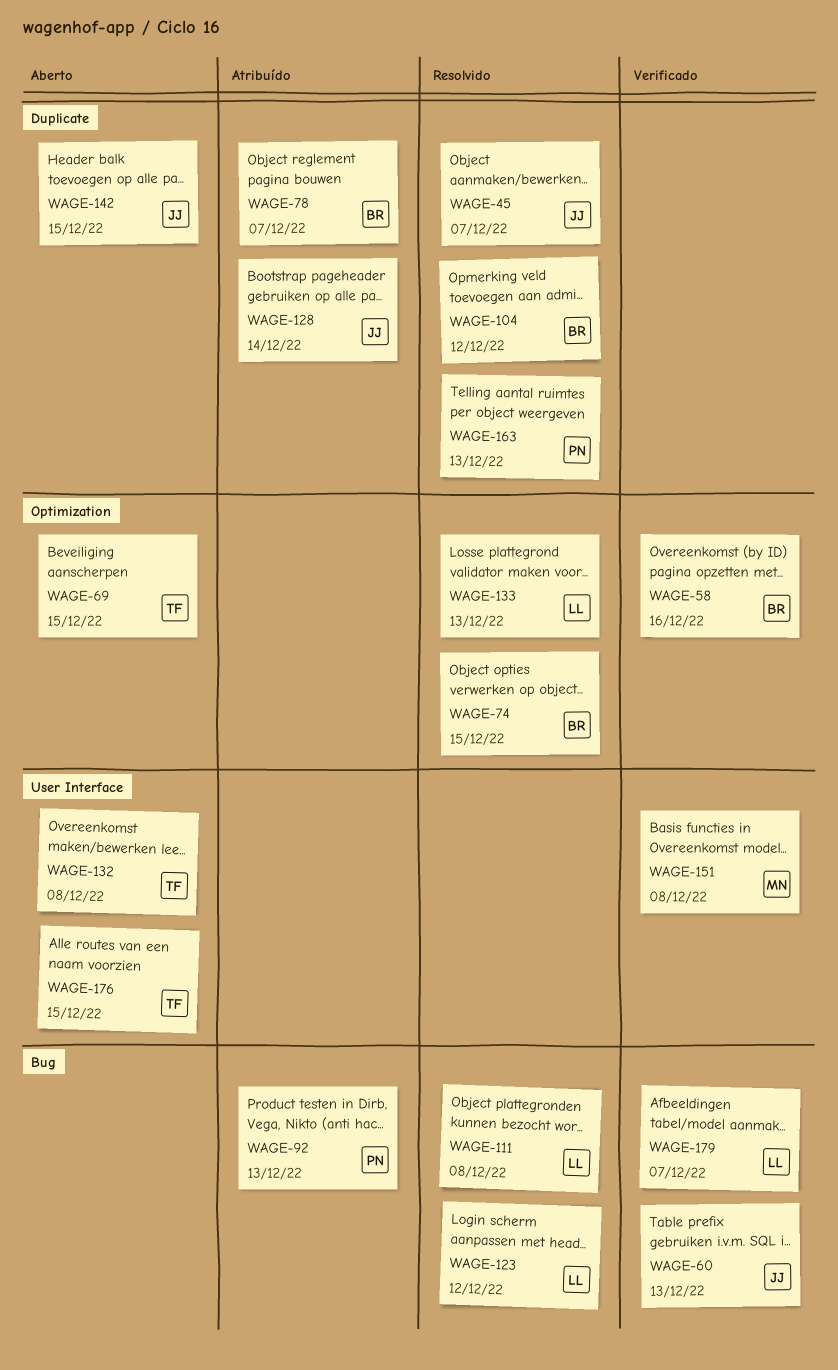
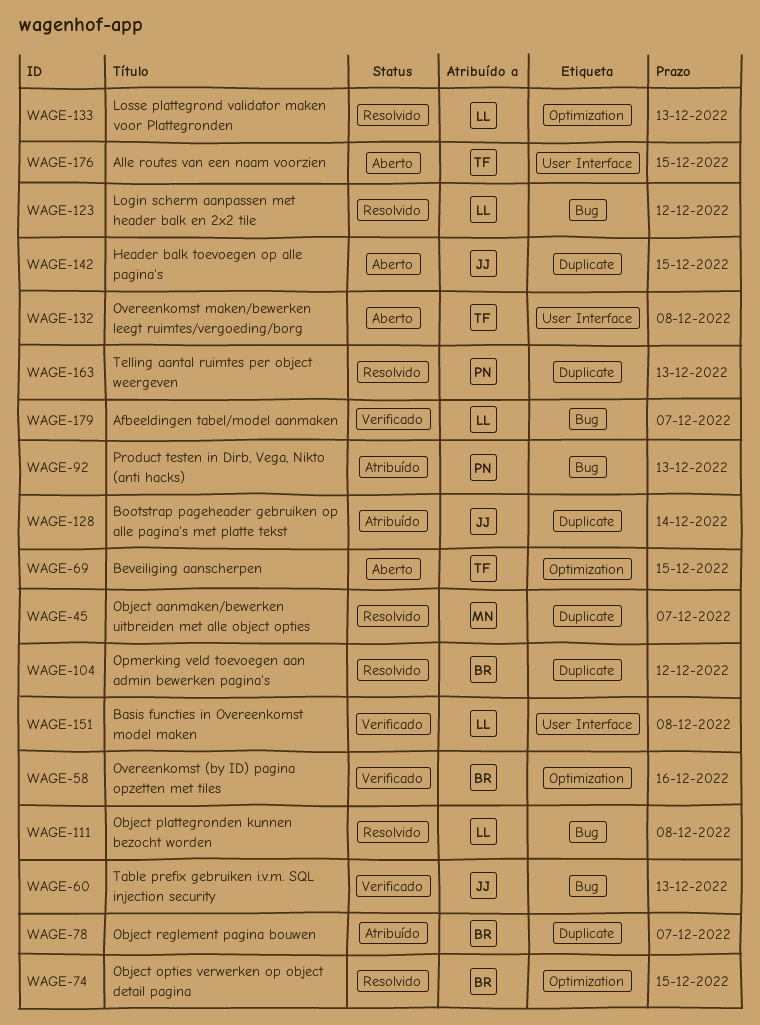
WAGE-45, owner: JJ -> MN
WAGE-151, owner: MN -> LL

